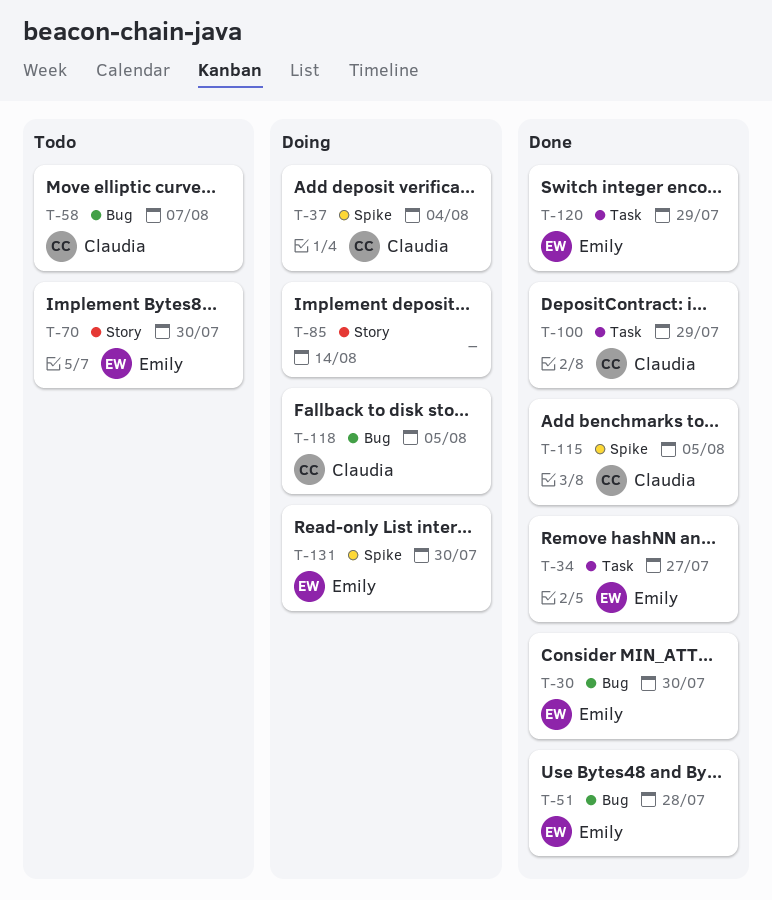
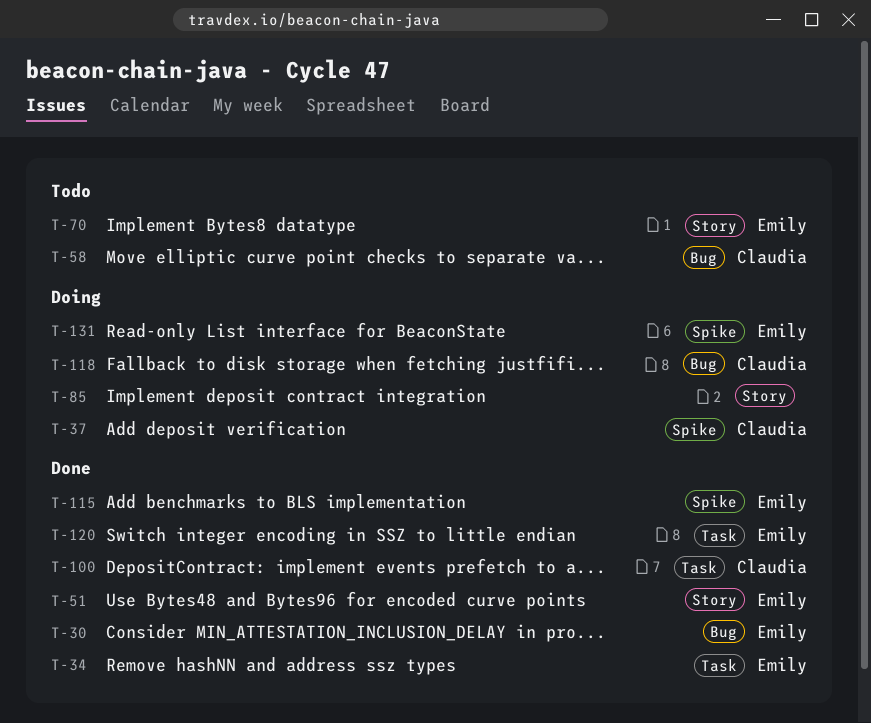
T-51, label: Bug -> Story
T-115, owner: Claudia -> Emily

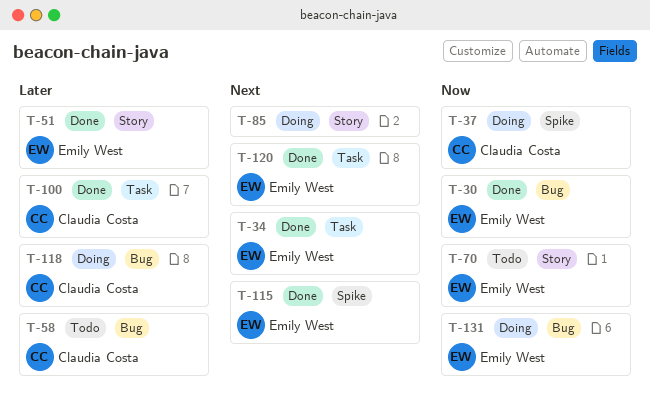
T-131, label: Spike -> Bug

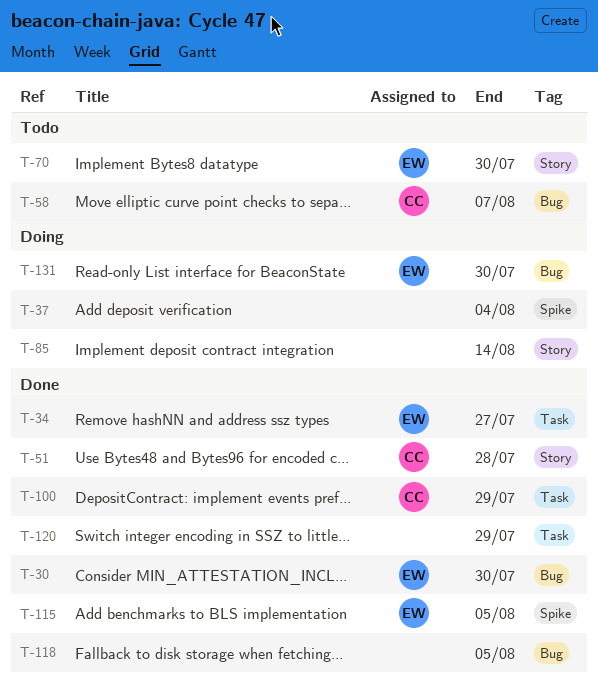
T-37, owner: Claudia Costa -> none
T-51, owner: Emily West -> Claudia Costa
T-118, status: Doing -> Done
T-118, owner: Claudia Costa -> none
T-120, owner: Emily West -> none

